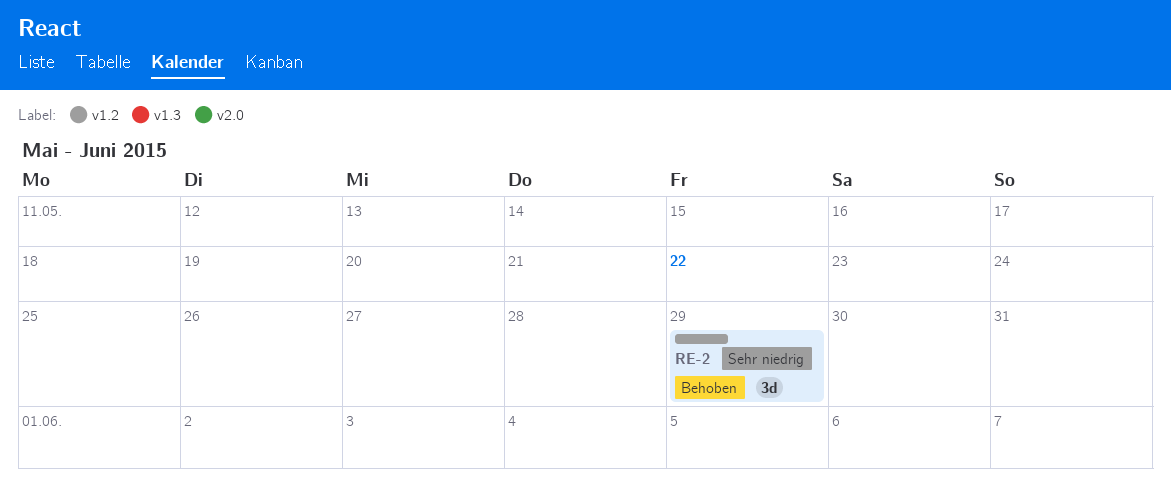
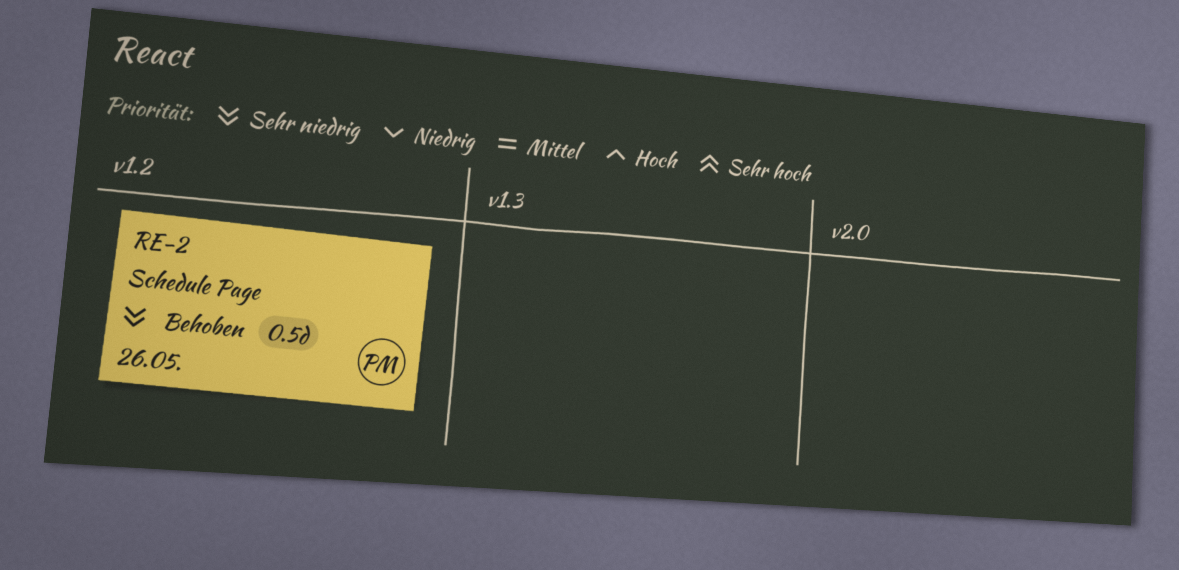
RE-2, estimate: 3d -> 0.5d
RE-2, due: May 29 -> May 26

